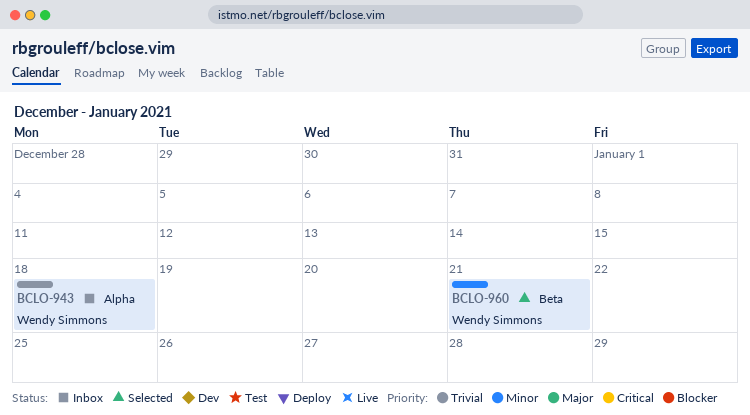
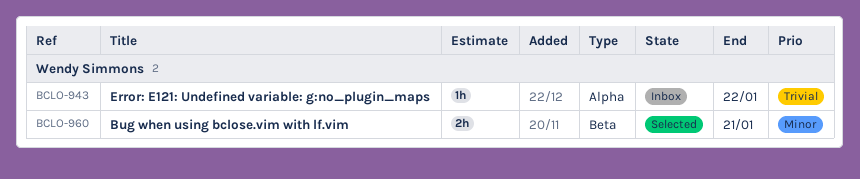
BCLO-943, due: Jan 18 -> Jan 22

